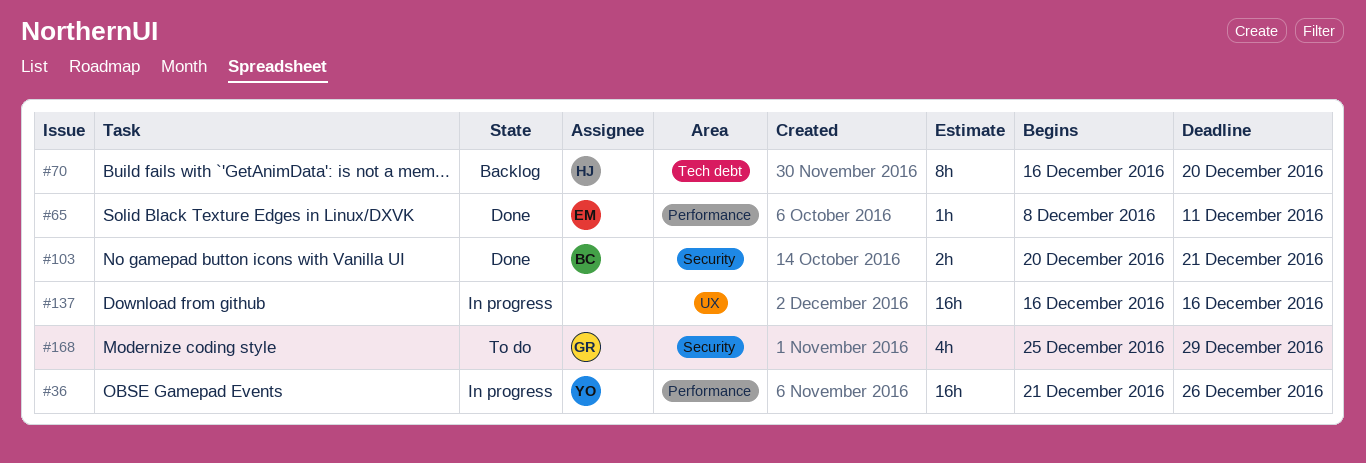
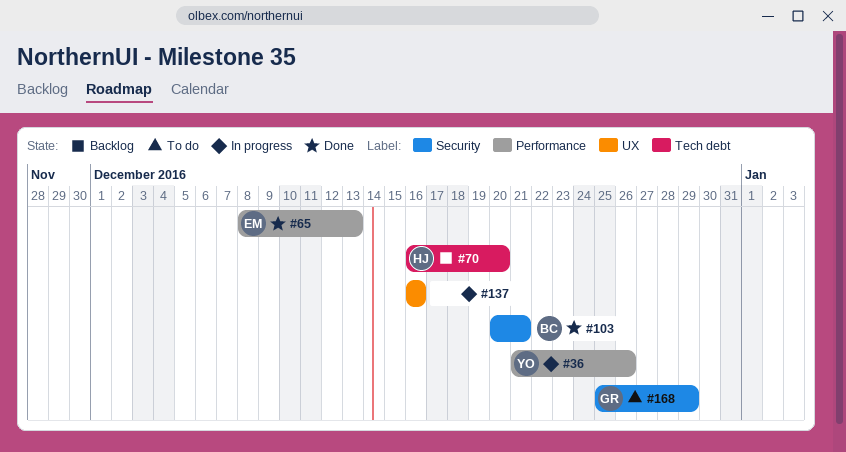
#65, due: Dec 11 -> Dec 13

